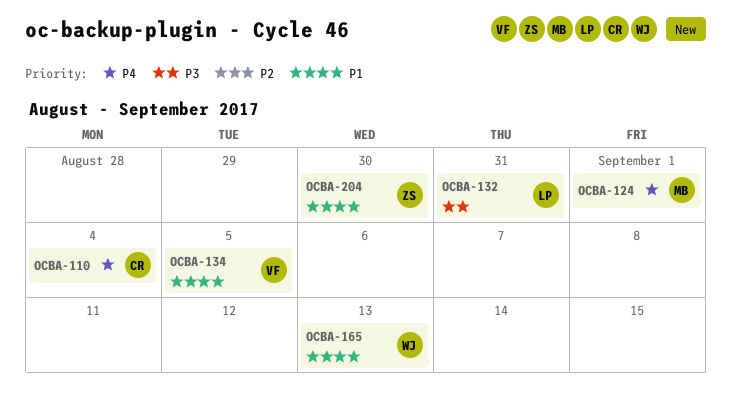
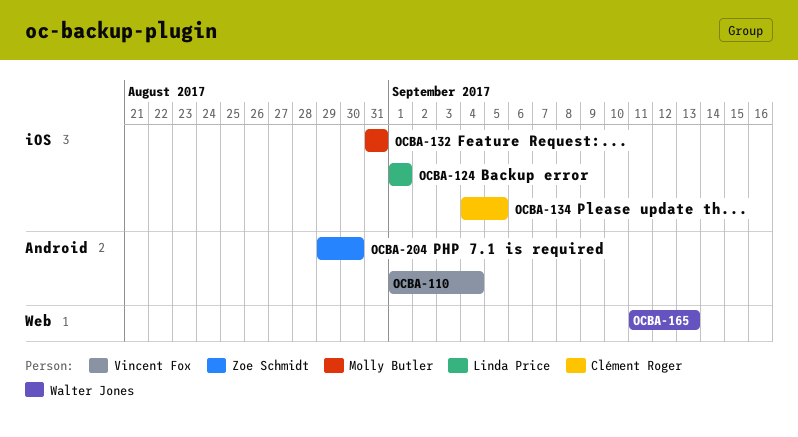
OCBA-110, owner: Clément Roger -> Vincent Fox
OCBA-124, owner: Molly Butler -> Linda Price
OCBA-132, owner: Linda Price -> Molly Butler
OCBA-134, owner: Vincent Fox -> Clément Roger

